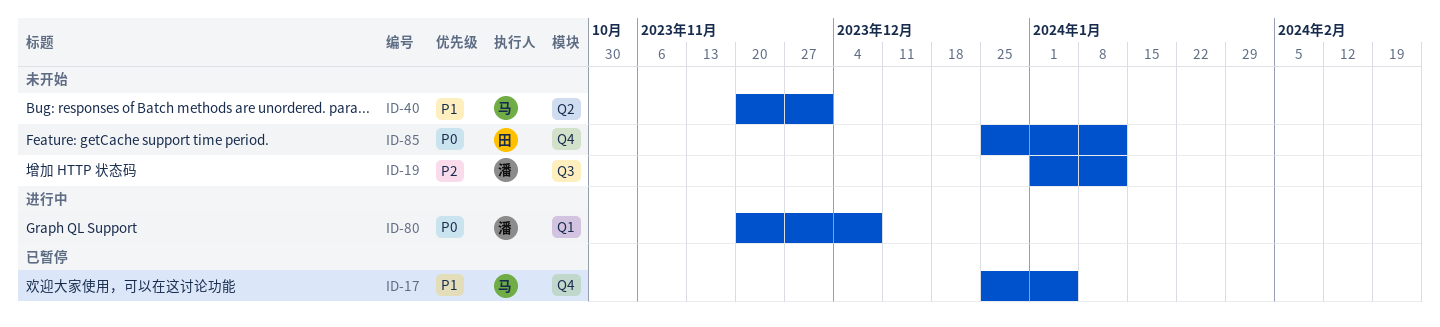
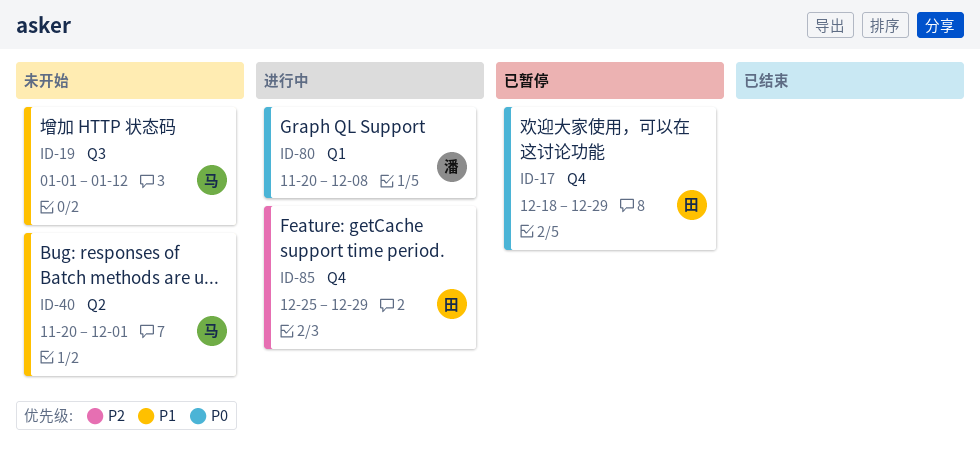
ID-17, owner: 马 -> 田
ID-17, priority: P1 -> P0
ID-17, start: Dec 25 -> Dec 18
ID-17, due: Jan 5 -> Dec 29
ID-19, owner: 潘 -> 马
ID-19, priority: P2 -> P1
ID-85, status: 未开始 -> 进行中
ID-85, priority: P0 -> P2
ID-85, due: Jan 12 -> Dec 29

